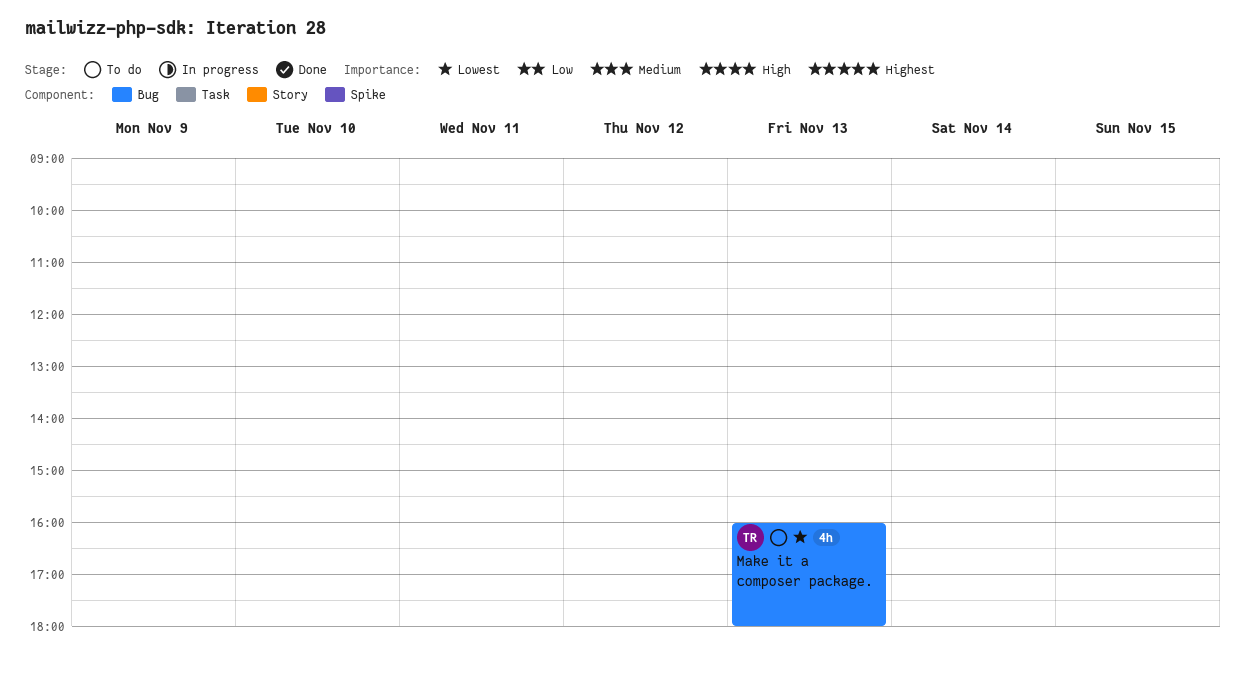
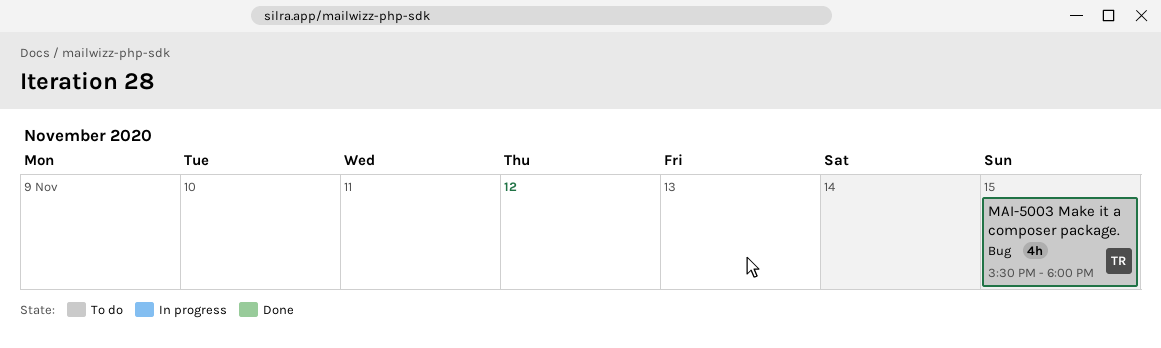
Make it a composer package., day: Nov 13 -> Nov 15
Make it a composer package., begins: 16:00 -> 15:30

